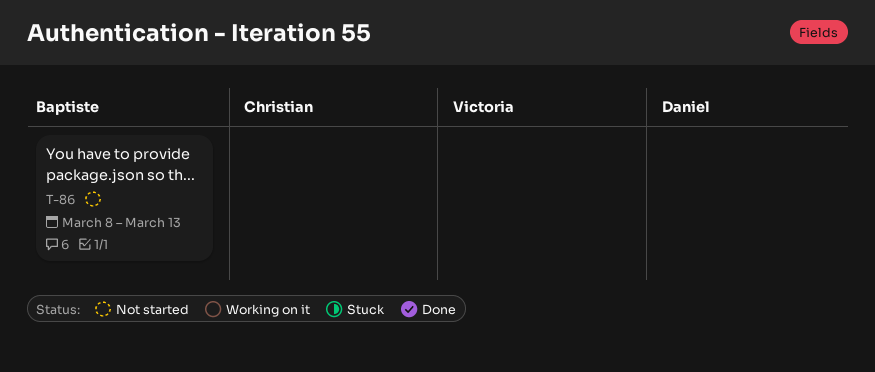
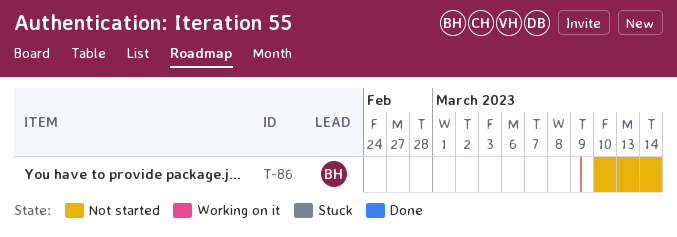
T-86, start: Mar 8 -> Mar 10
T-86, due: Mar 13 -> Mar 14

